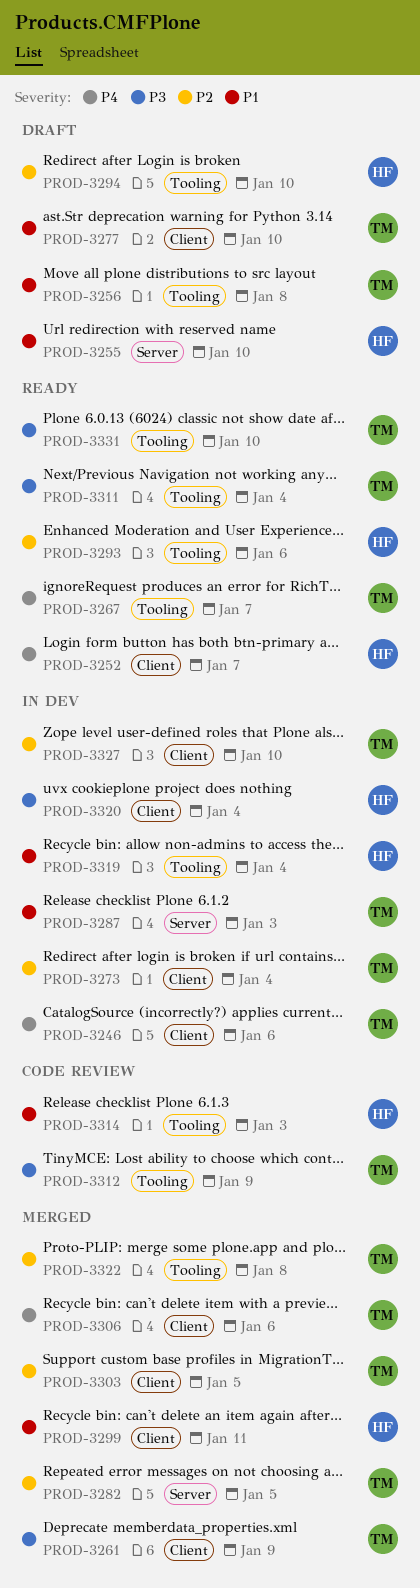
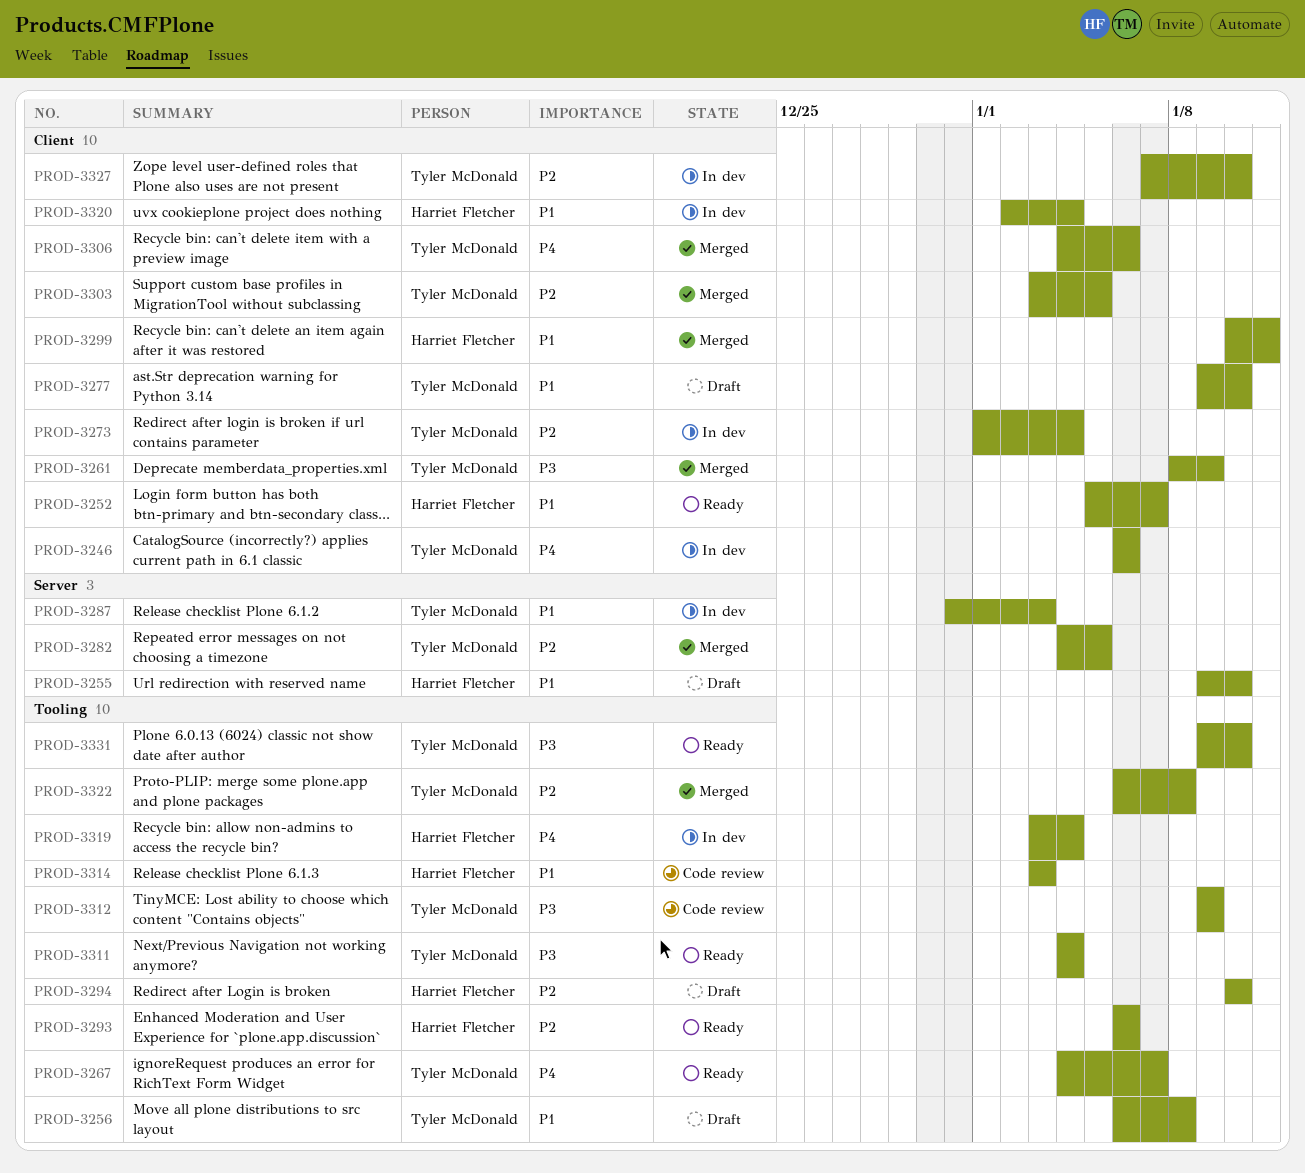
PROD-3252, priority: P4 -> P1
PROD-3319, priority: P1 -> P4
PROD-3320, priority: P3 -> P1

